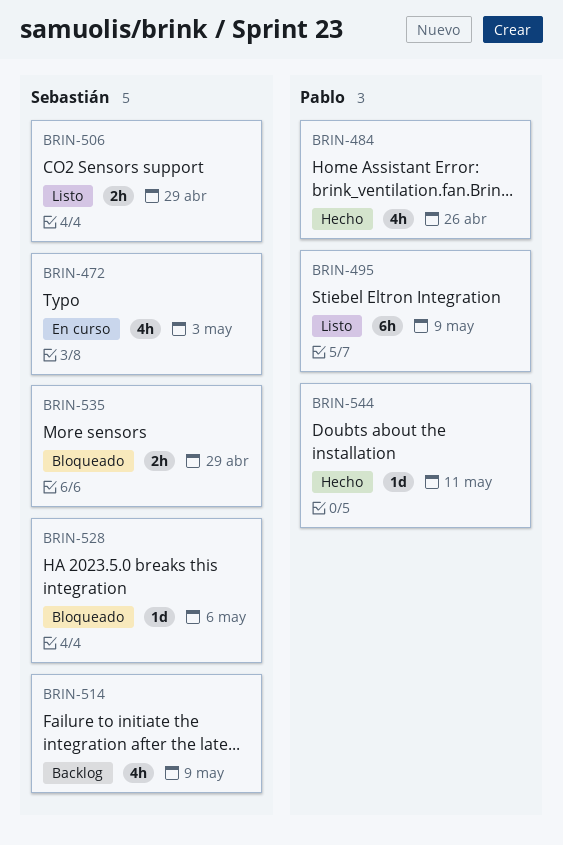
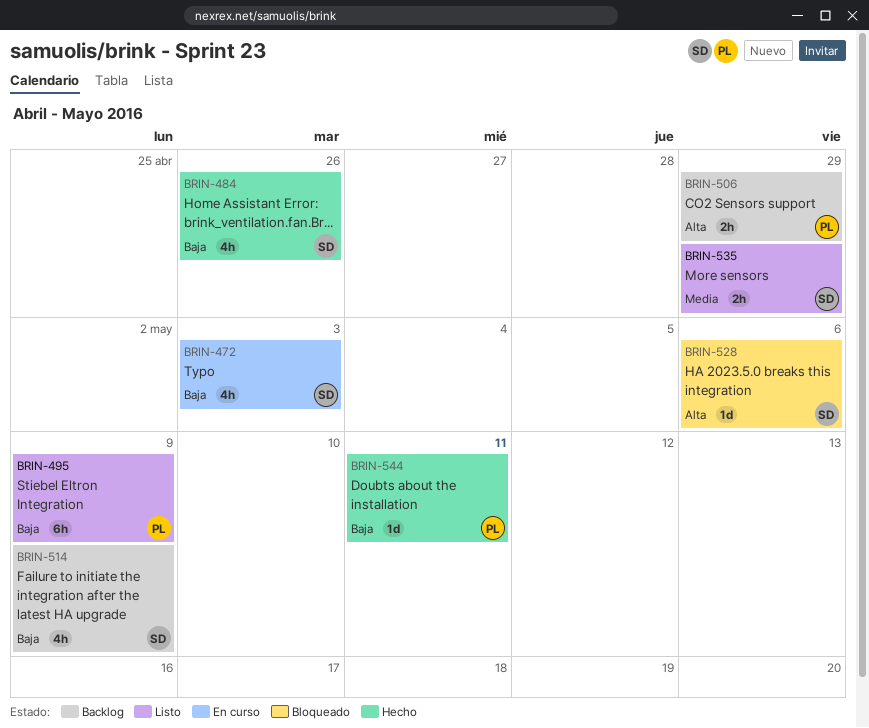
BRIN-484, owner: Pablo -> Sebastián
BRIN-506, status: Listo -> Backlog
BRIN-506, owner: Sebastián -> Pablo
BRIN-535, status: Bloqueado -> Listo

